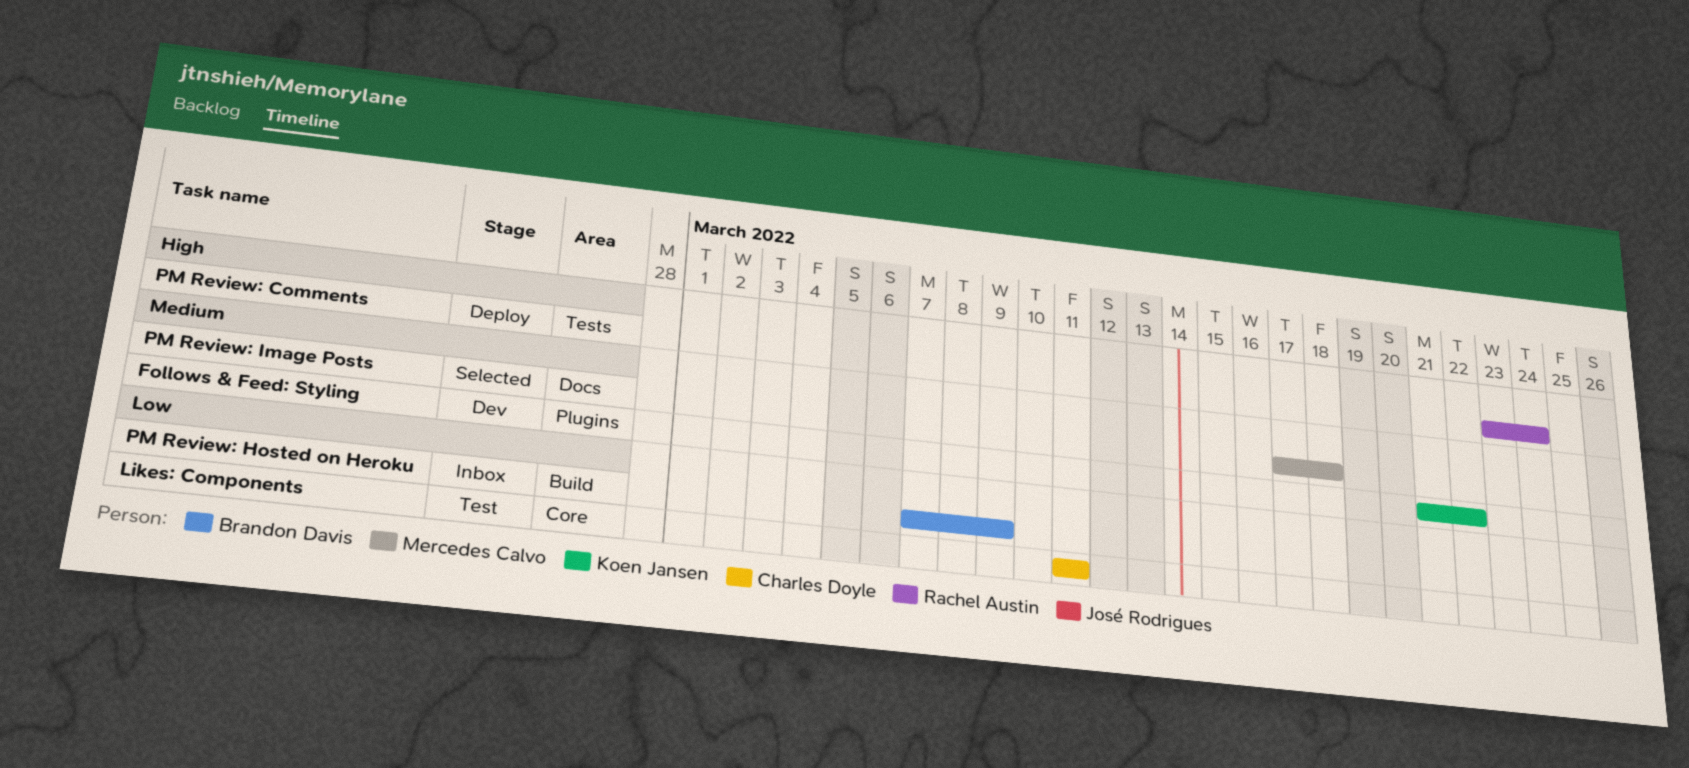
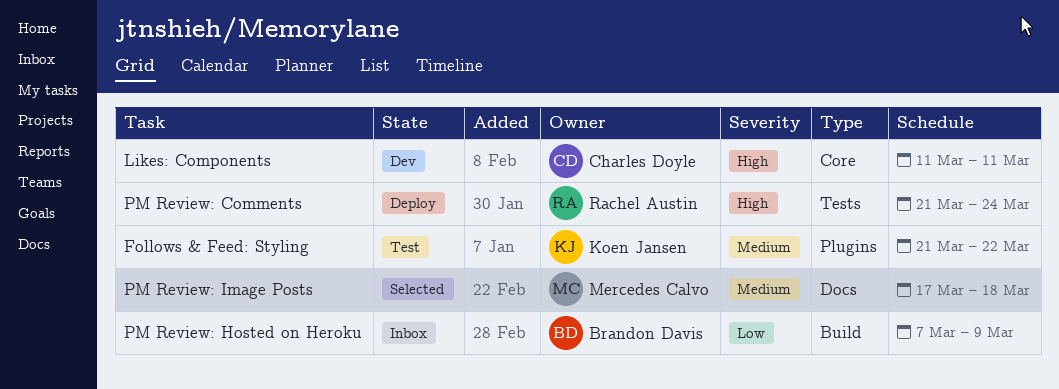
Follows & Feed: Styling, status: Dev -> Test
Likes: Components, status: Test -> Dev
Likes: Components, priority: Low -> High
PM Review: Comments, start: Mar 23 -> Mar 21

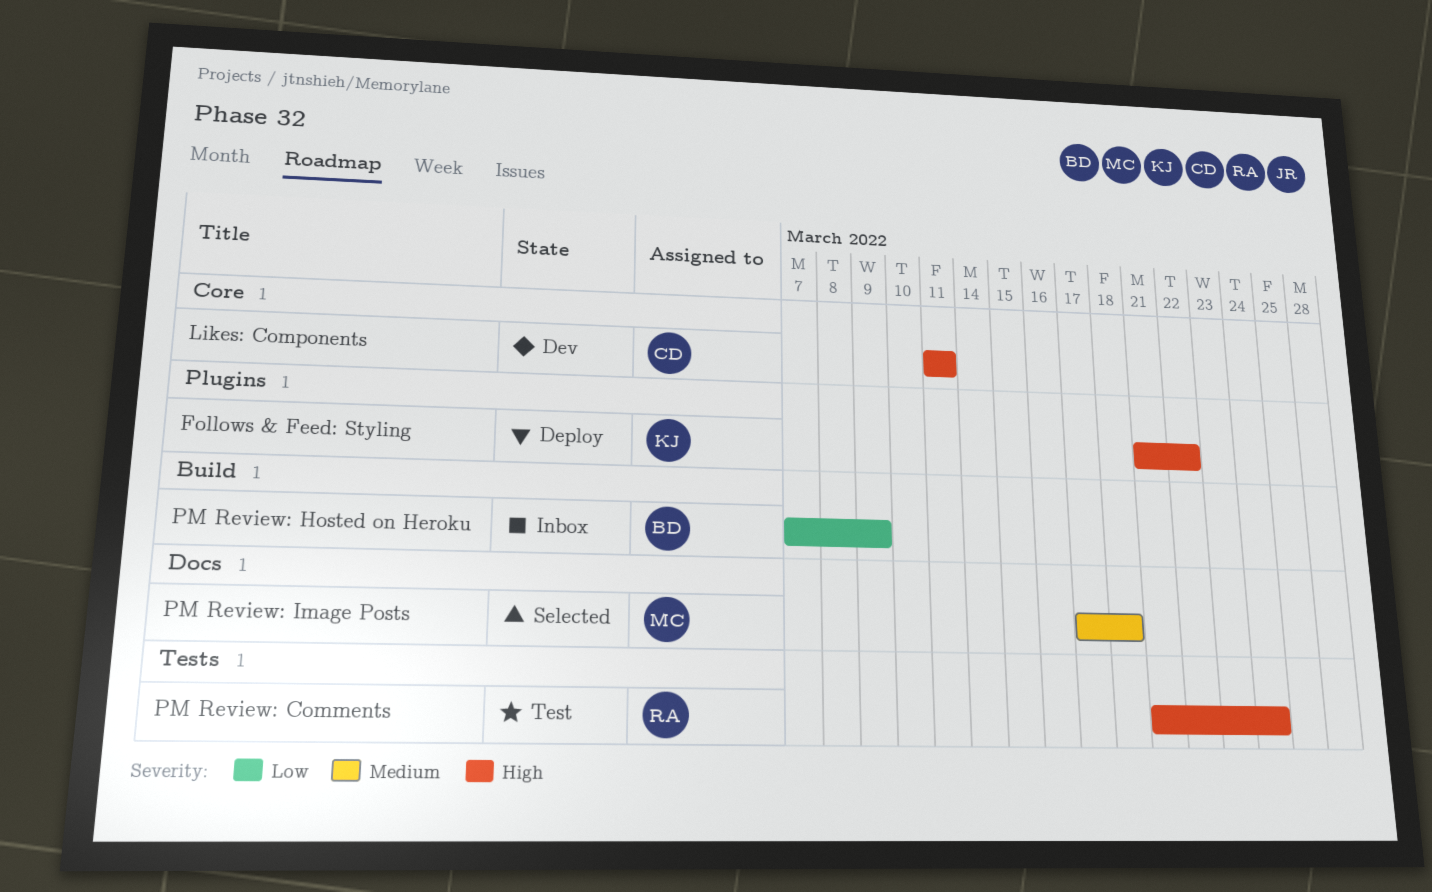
Follows & Feed: Styling, status: Test -> Deploy
Follows & Feed: Styling, priority: Medium -> High
PM Review: Comments, status: Deploy -> Test

